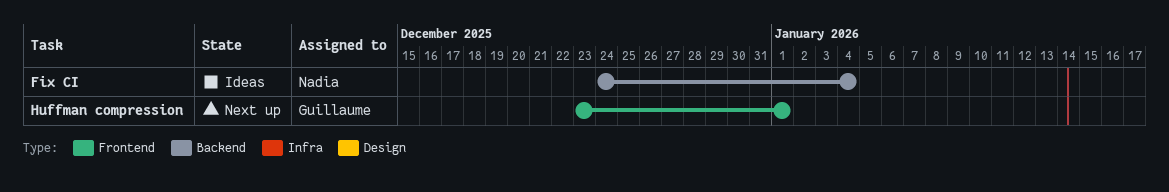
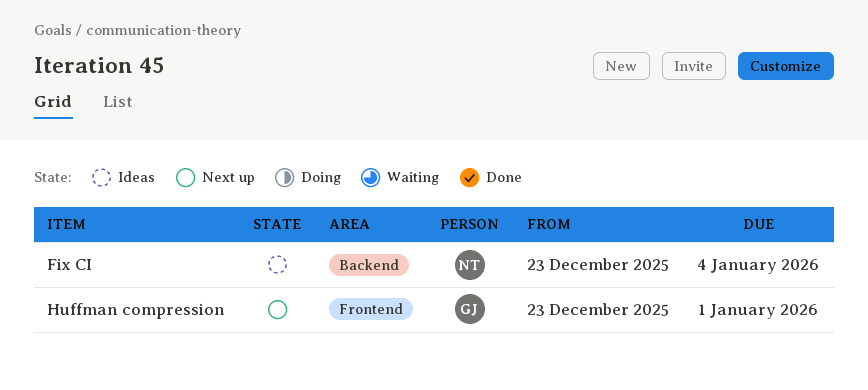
Fix CI, start: Dec 24 -> Dec 23

